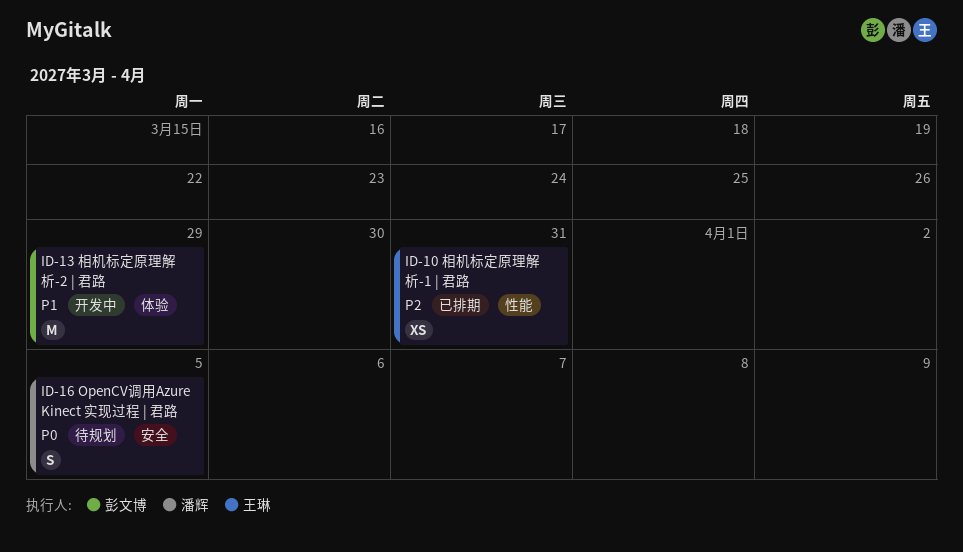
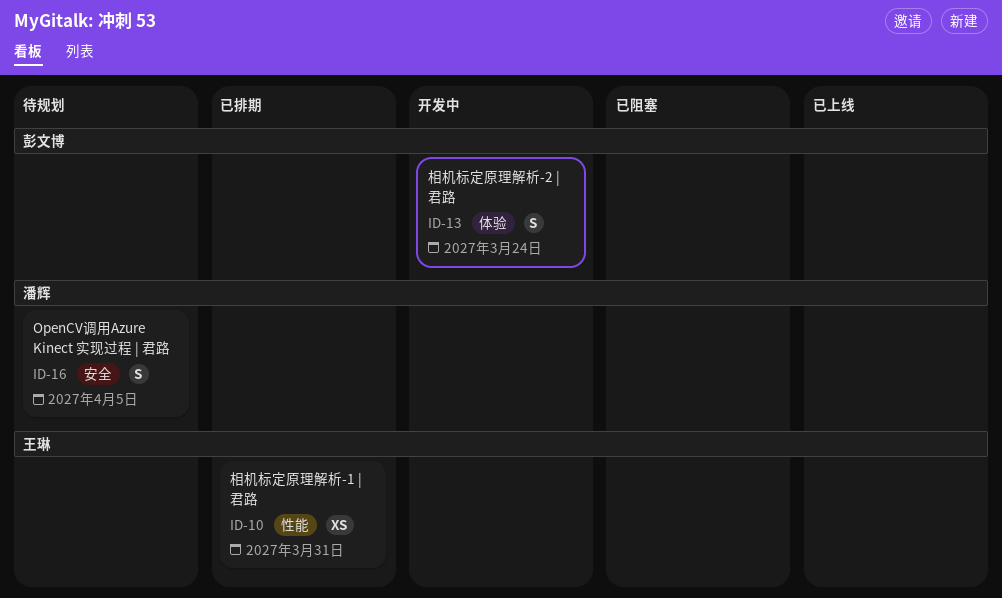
ID-13, estimate: M -> S
ID-13, due: Mar 29 -> Mar 24

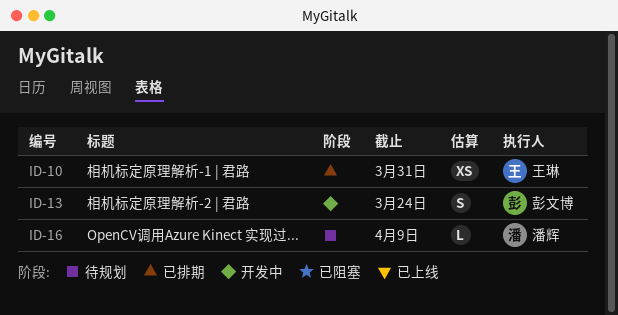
ID-16, estimate: S -> L
ID-16, due: Apr 5 -> Apr 9

